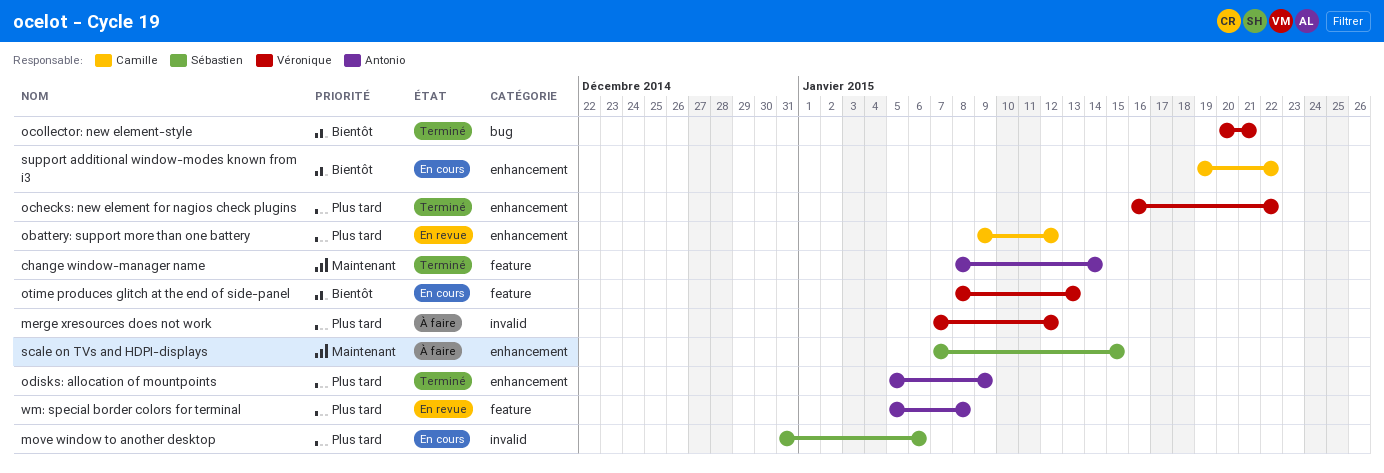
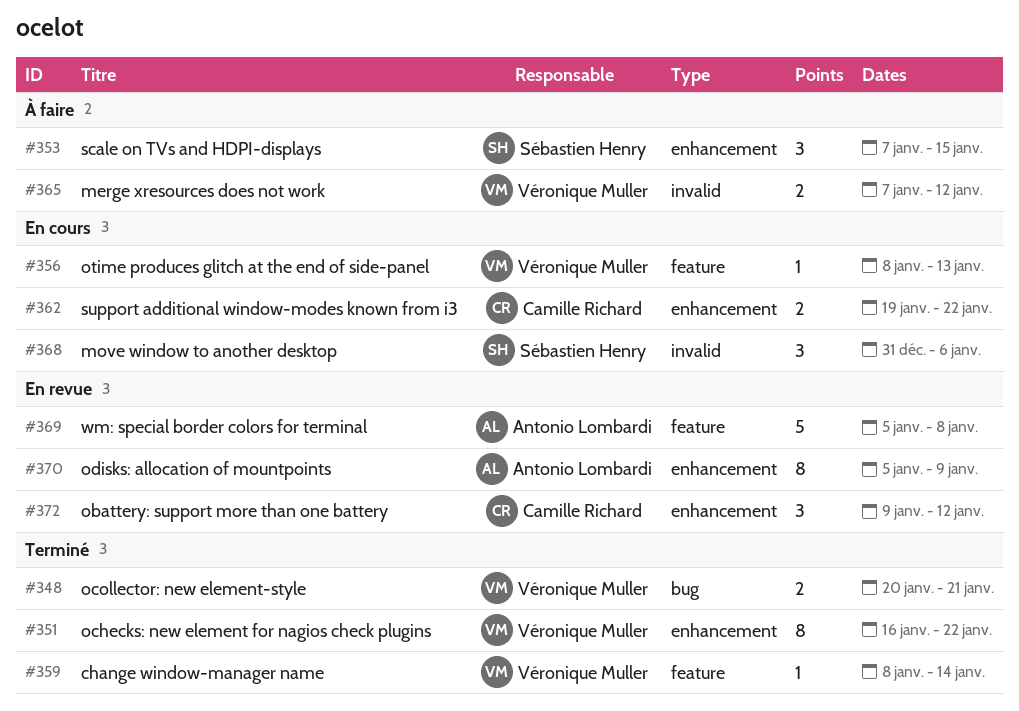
change window-manager name, owner: Antonio Lombardi -> Véronique Muller
odisks: allocation of mountpoints, status: Terminé -> En revue

